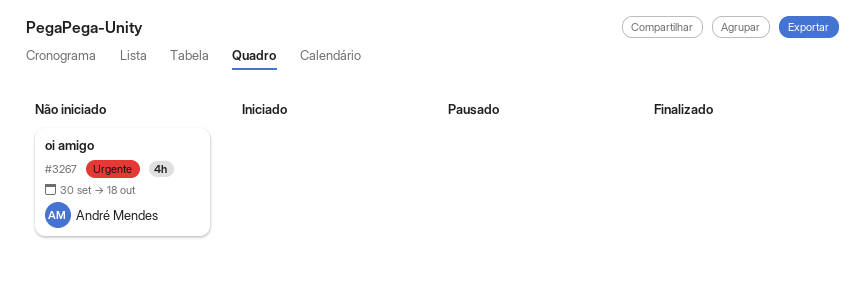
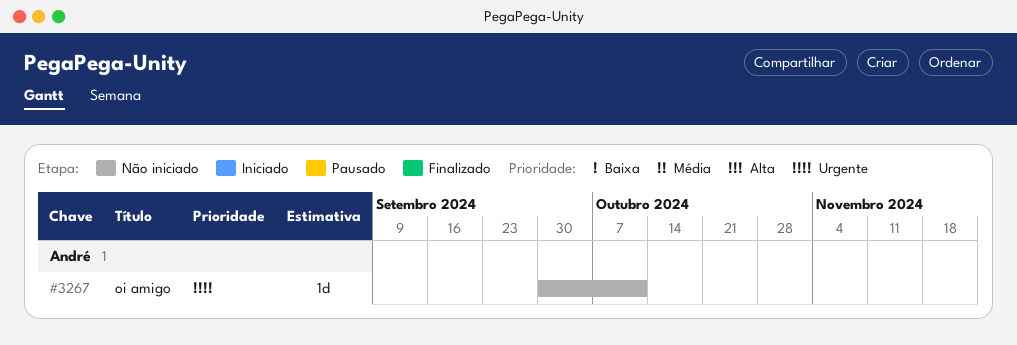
#3267, estimate: 4h -> 1d
#3267, due: Oct 18 -> Oct 11

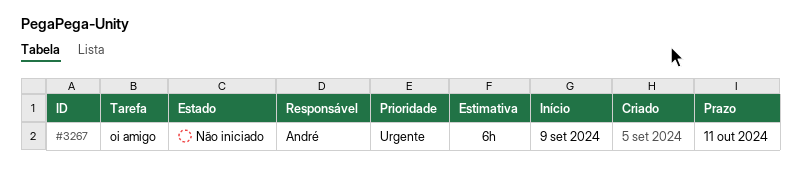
#3267, estimate: 1d -> 6h
#3267, start: Sep 30 -> Sep 9

